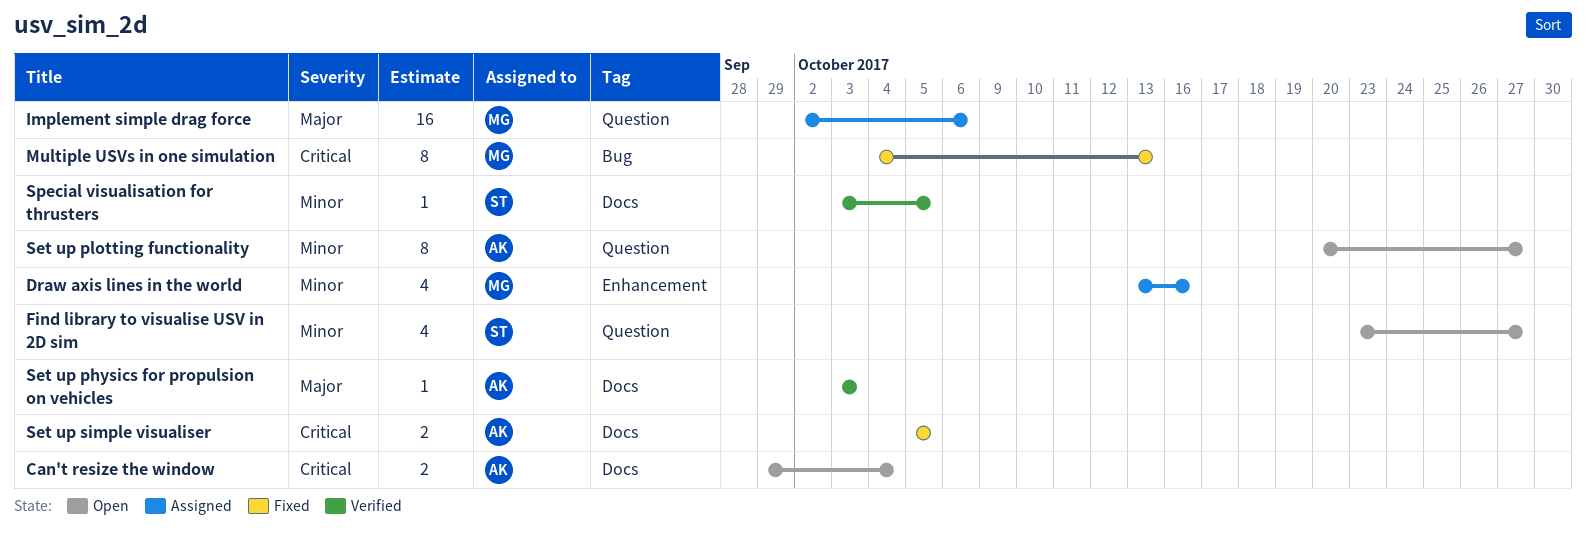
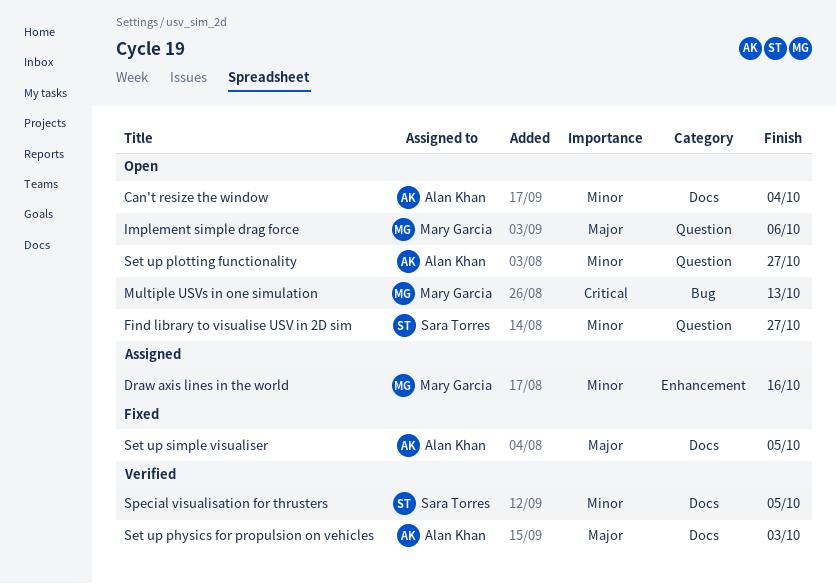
Can't resize the window, priority: Critical -> Minor
Implement simple drag force, status: Assigned -> Open
Multiple USVs in one simulation, status: Fixed -> Open
Set up simple visualiser, priority: Critical -> Major

